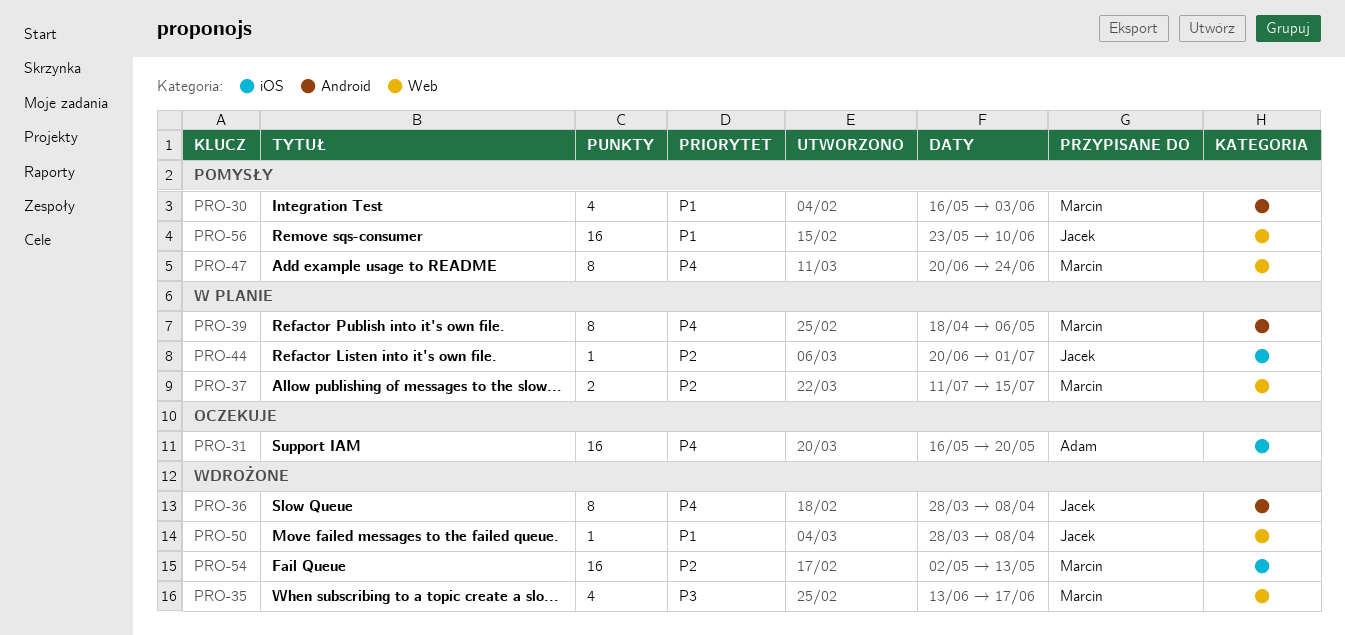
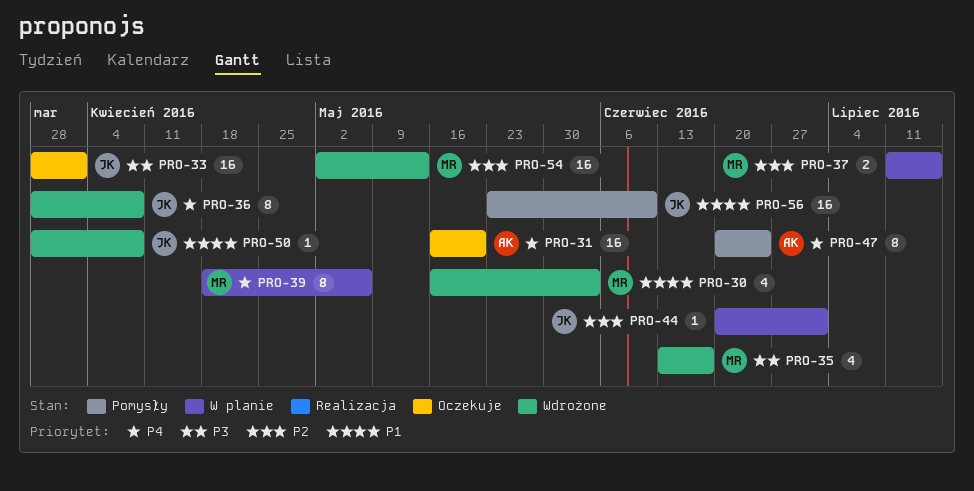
PRO-30, status: Pomysły -> Wdrożone
PRO-33: none -> present
PRO-47, owner: Marcin -> Adam

